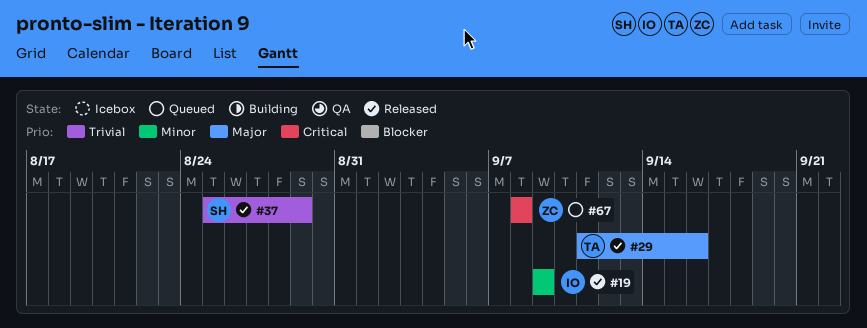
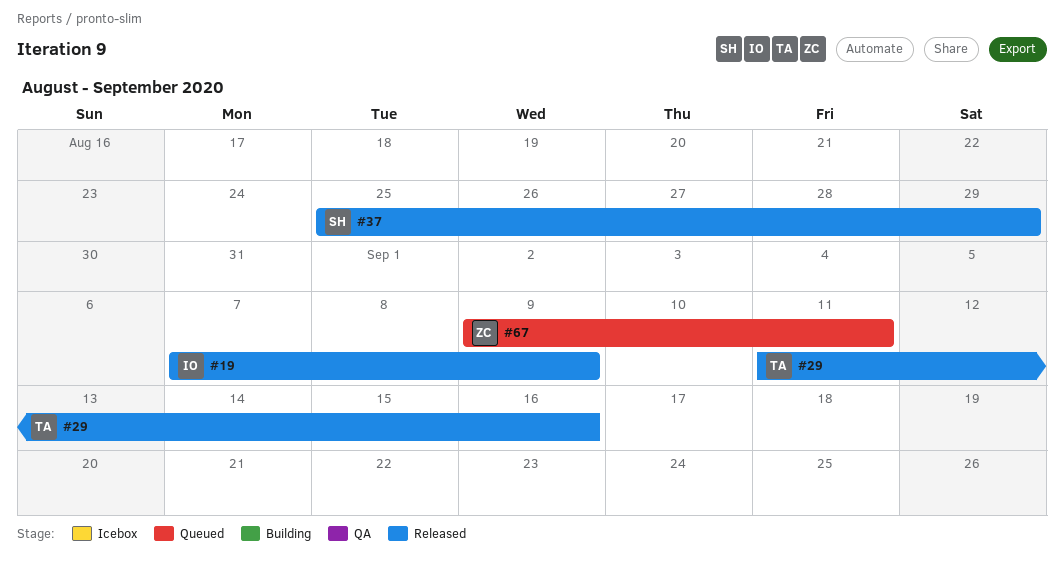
#19, start: Sep 9 -> Sep 7
#67, start: Sep 8 -> Sep 9
#67, due: Sep 8 -> Sep 11

